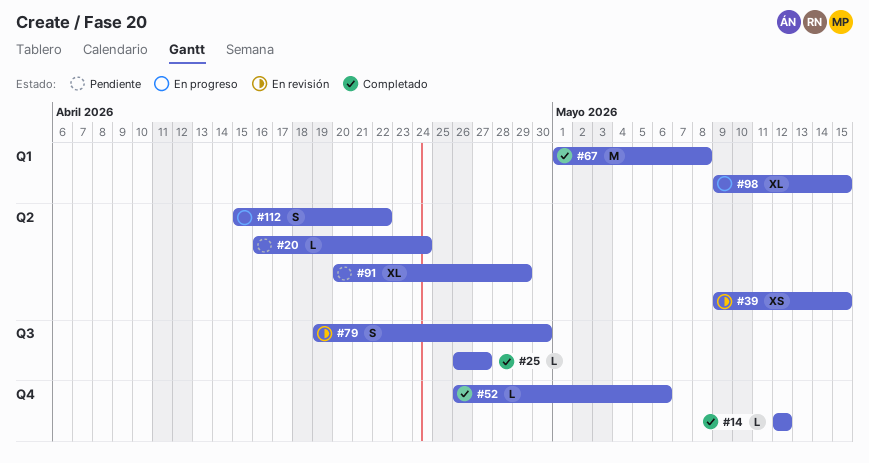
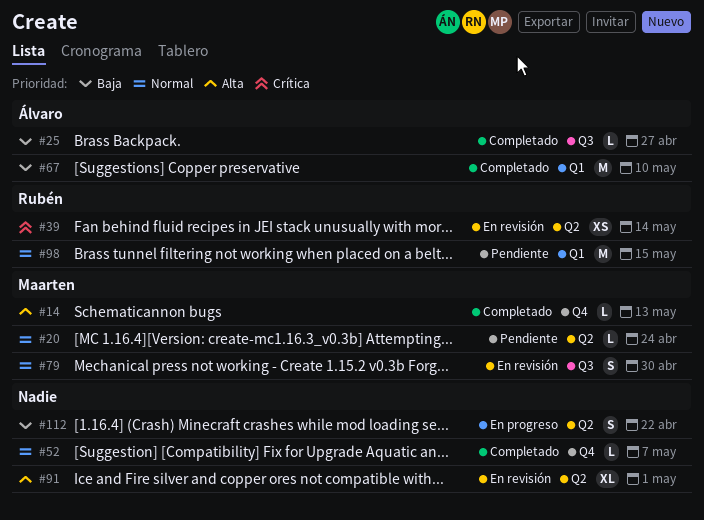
#14, due: May 12 -> May 13
#39, due: May 15 -> May 14
#52, due: May 6 -> May 7
#67, due: May 8 -> May 10
#91, status: Pendiente -> En revisión
#91, due: Apr 29 -> May 1
#98, status: En progreso -> Pendiente
#98, estimate: XL -> M

